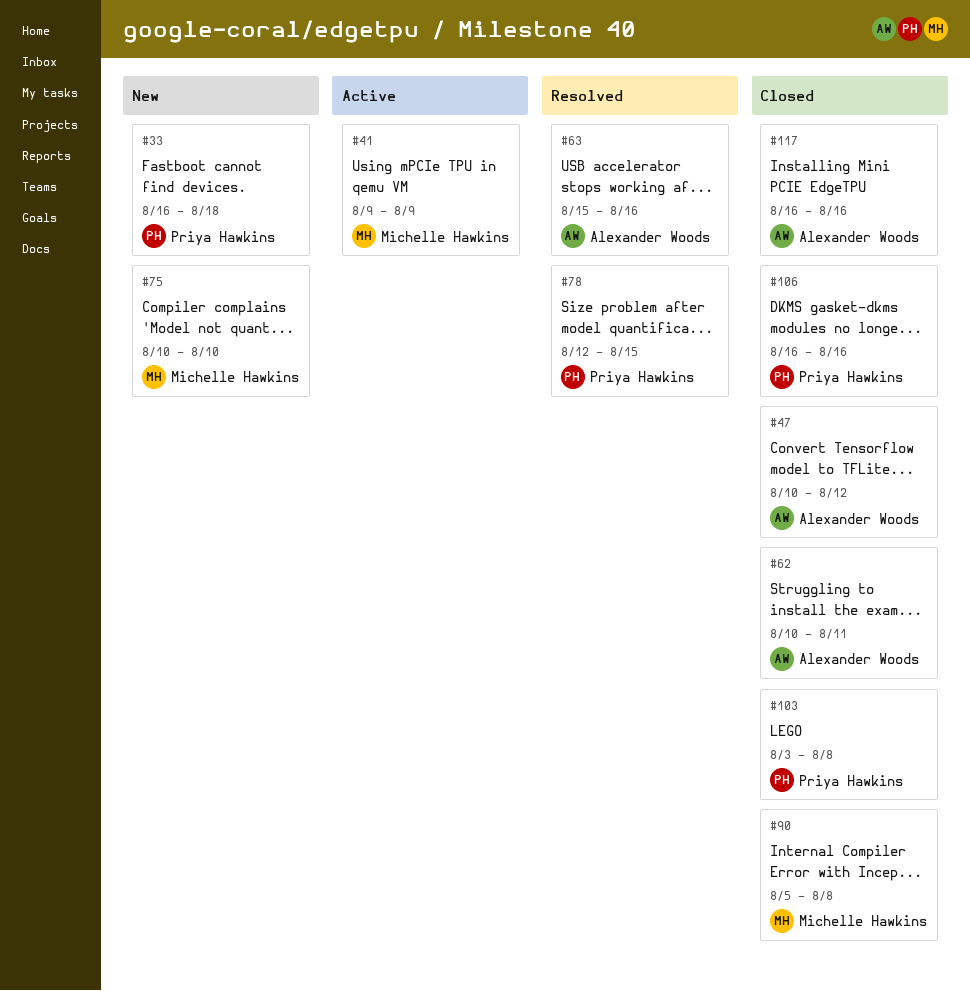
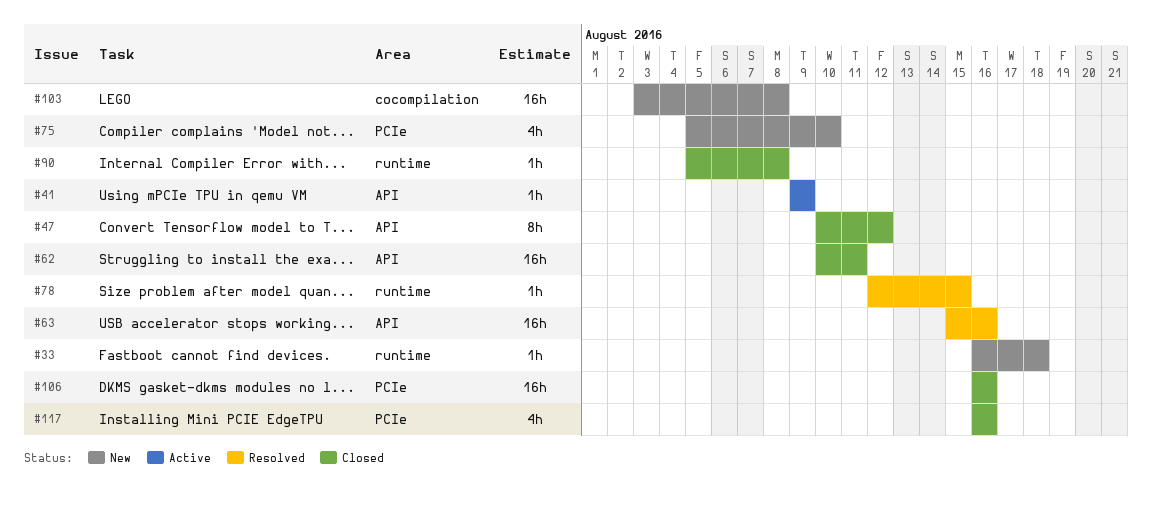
#75, start: Aug 10 -> Aug 5
#103, status: Closed -> New

